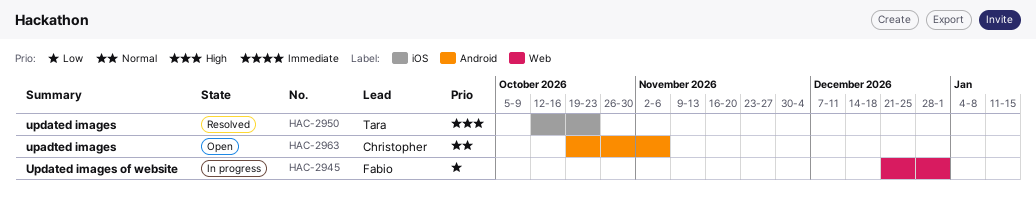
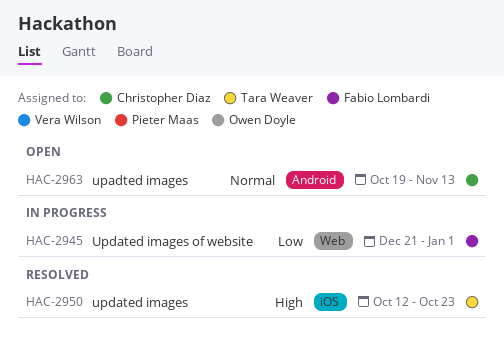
HAC-2963, due: Nov 6 -> Nov 13

